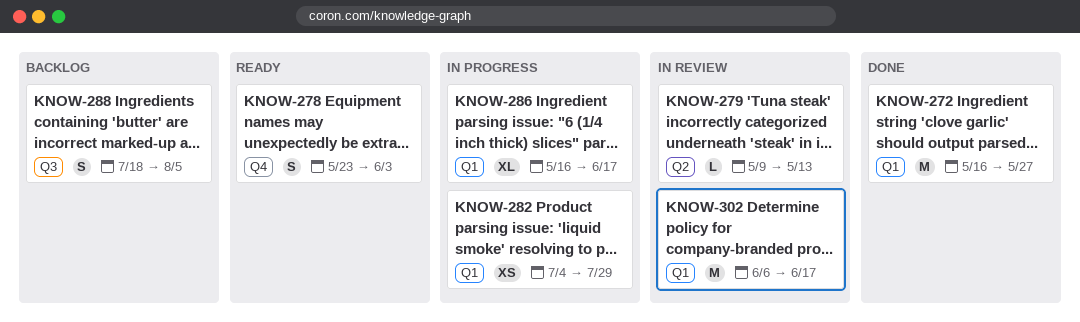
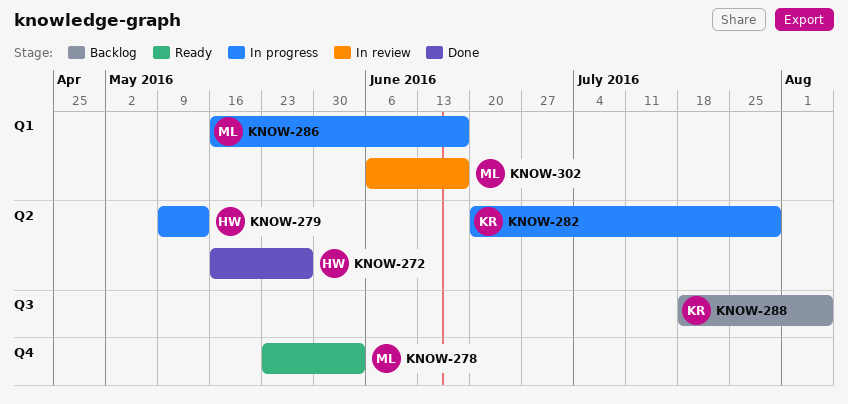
KNOW-272, label: Q1 -> Q2
KNOW-279, status: In review -> In progress
KNOW-282, label: Q1 -> Q2
KNOW-282, start: Jul 4 -> Jun 20

